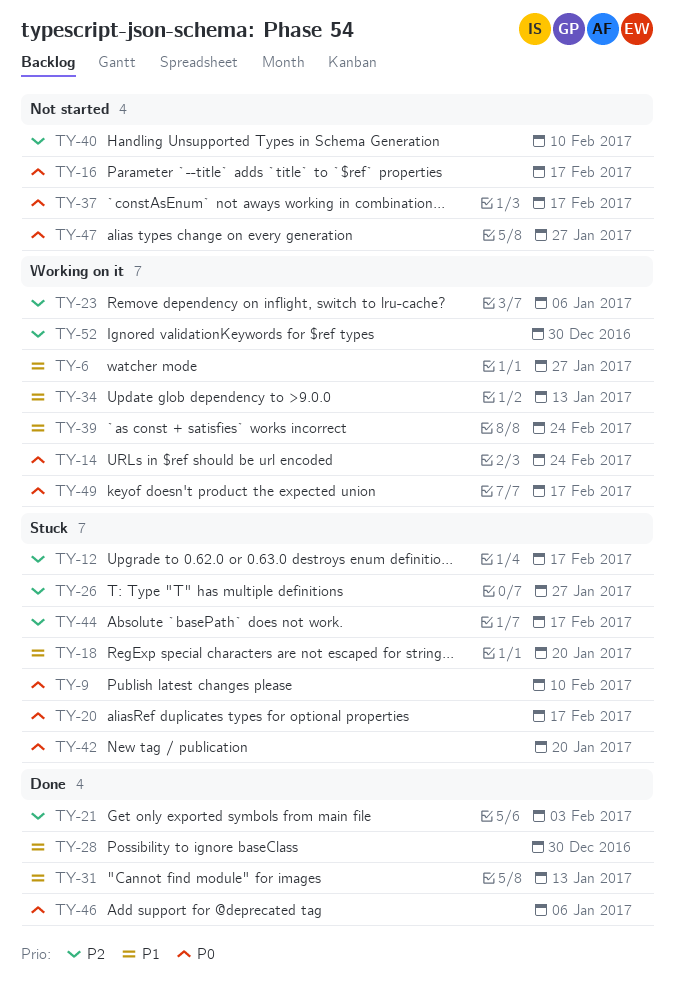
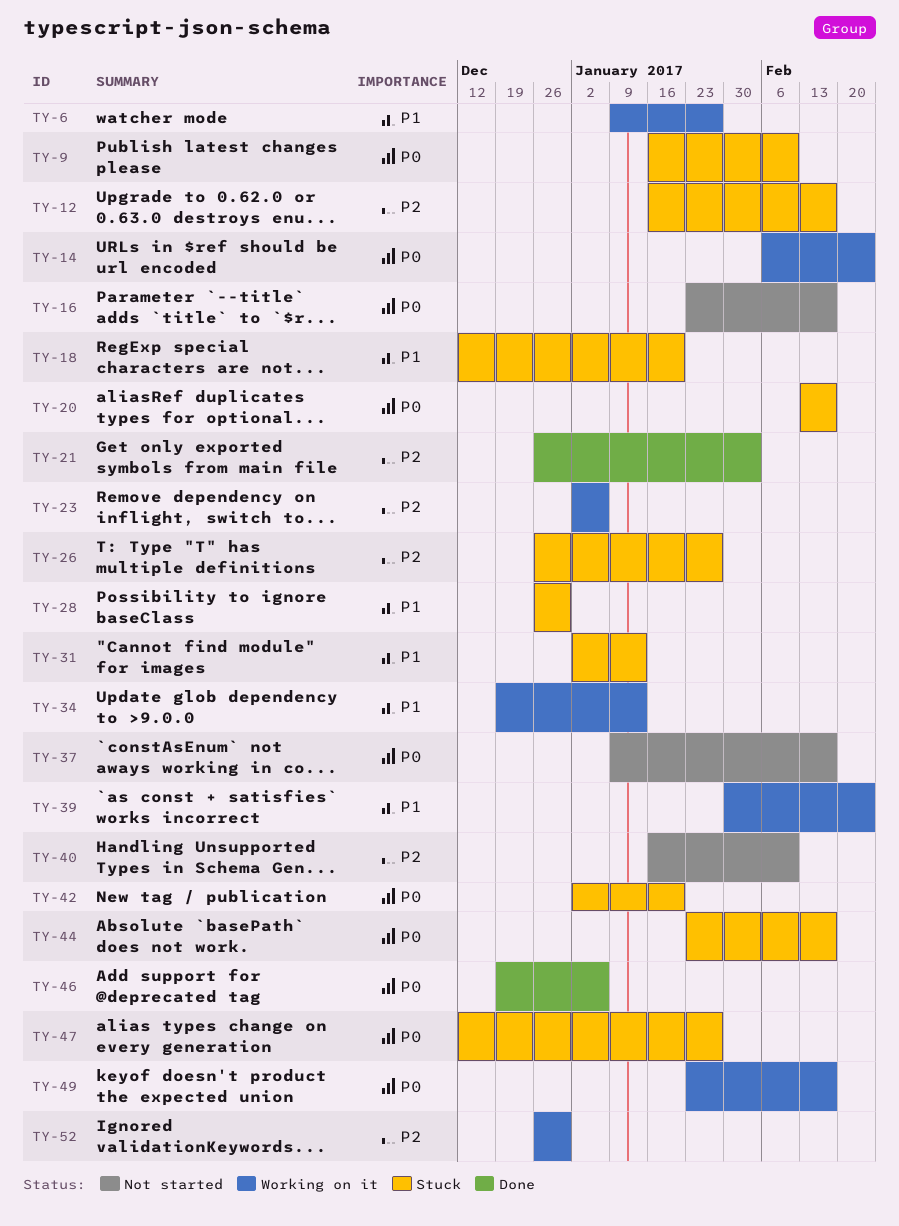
TY-28, status: Done -> Stuck
TY-31, status: Done -> Stuck
TY-44, priority: P2 -> P0
TY-47, status: Not started -> Stuck

